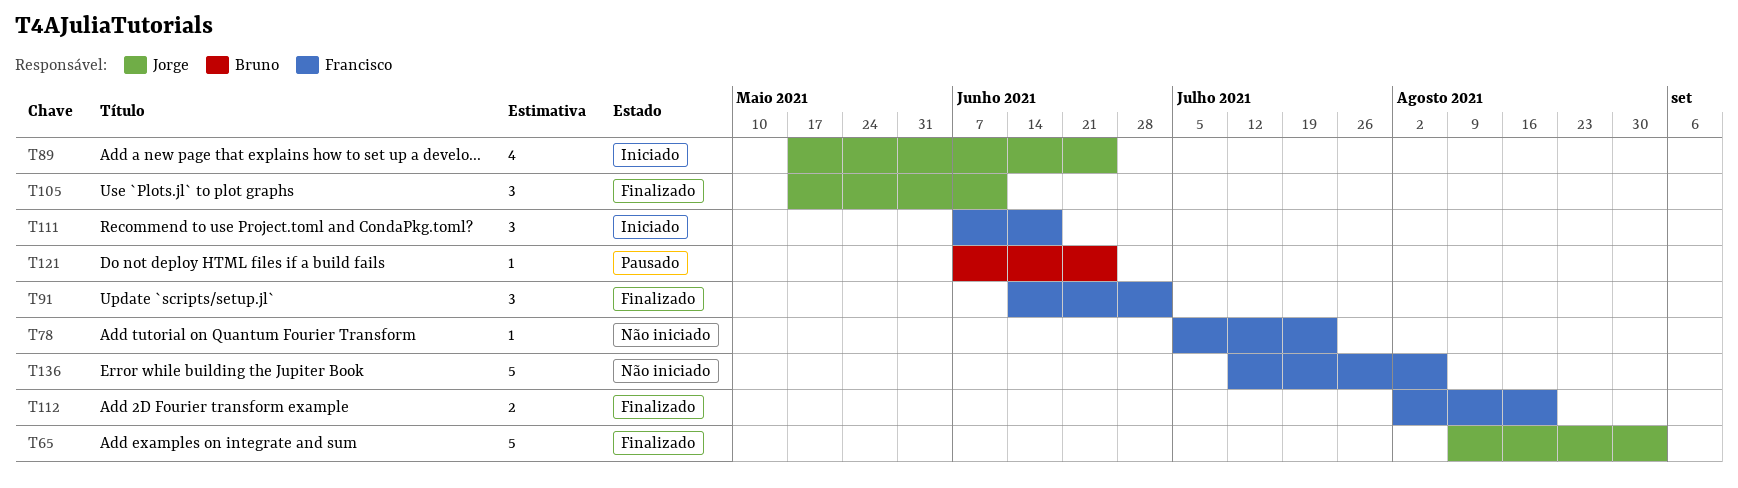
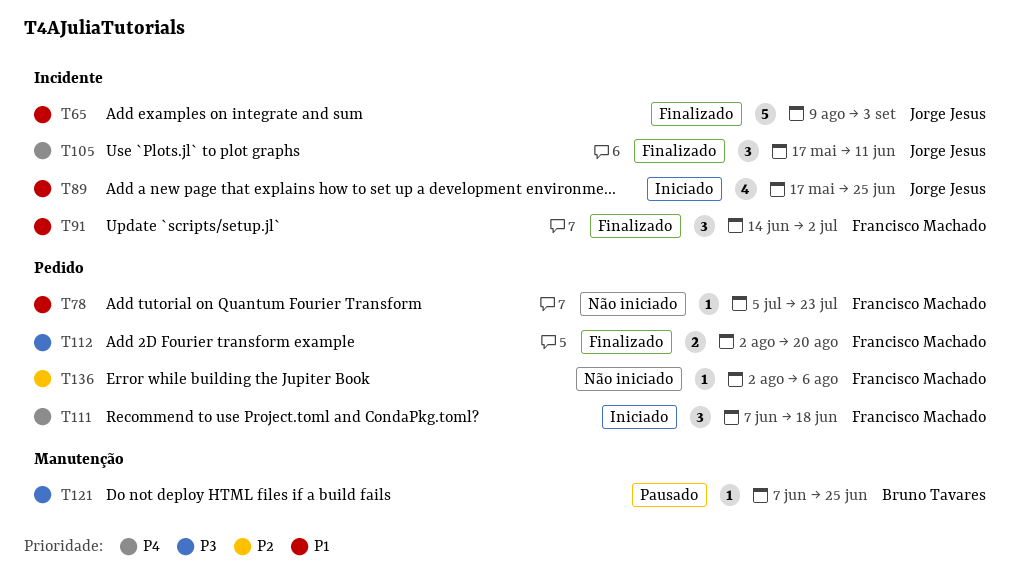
T136, estimate: 5 -> 1
T136, start: Jul 12 -> Aug 2

